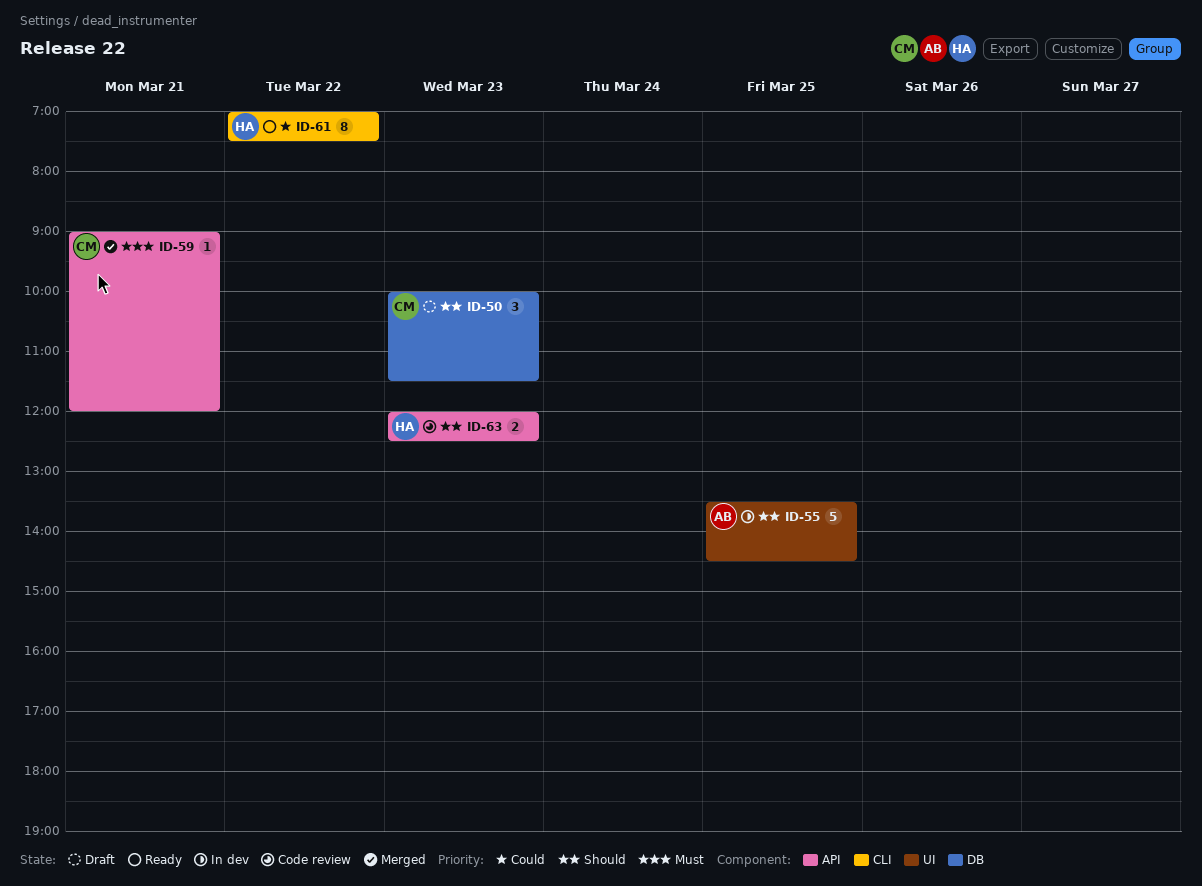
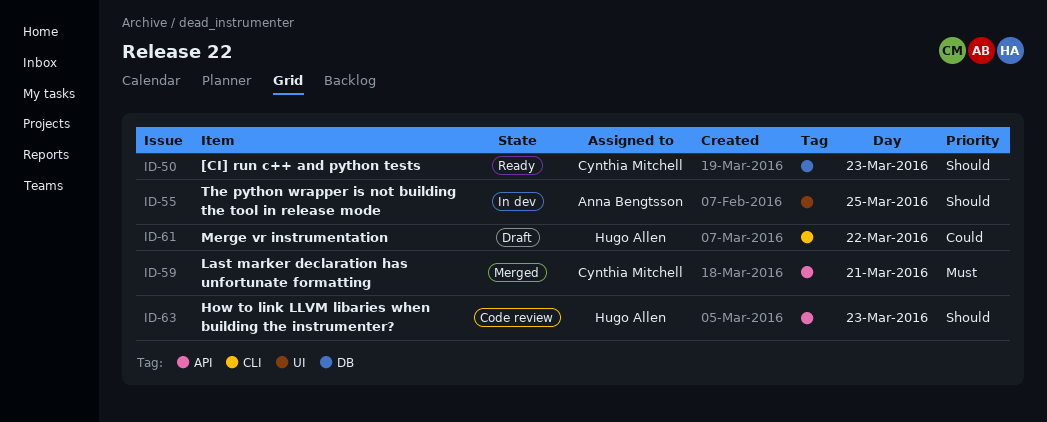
ID-50, status: Draft -> Ready
ID-61, status: Ready -> Draft

